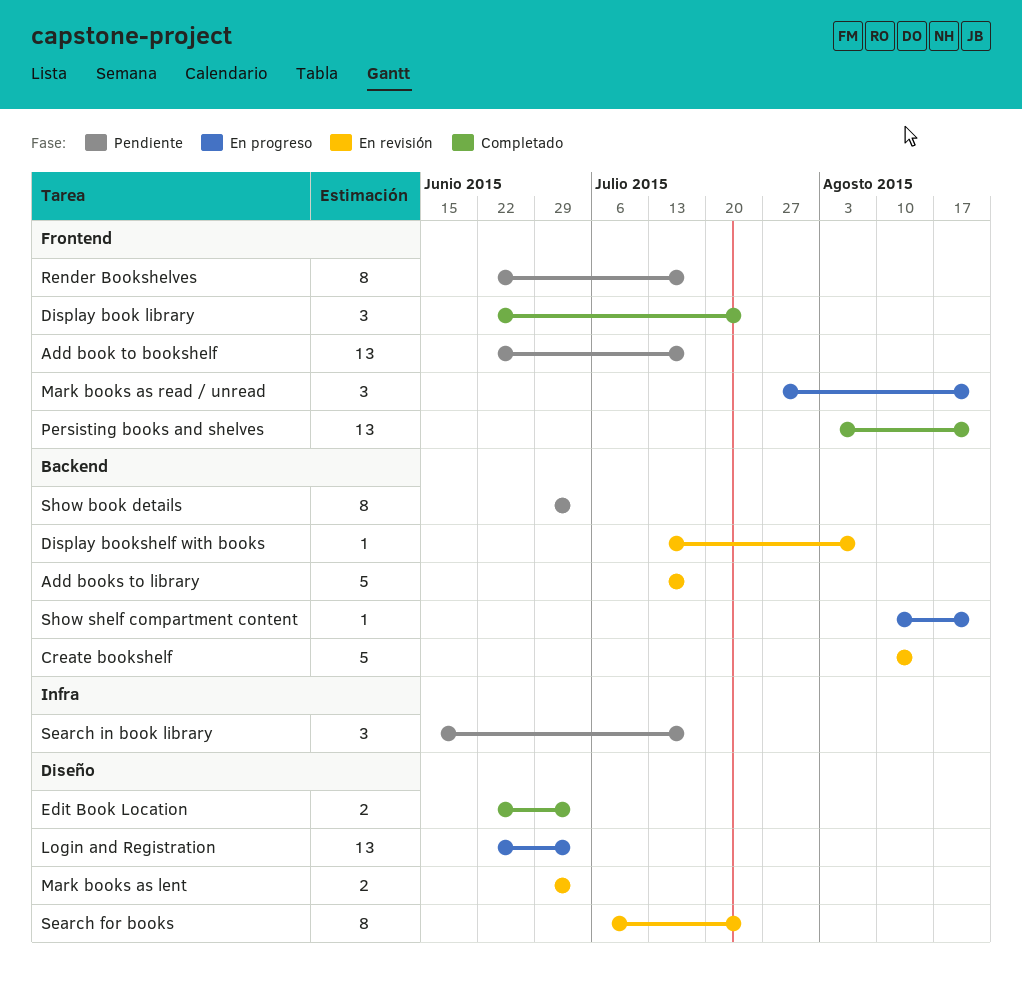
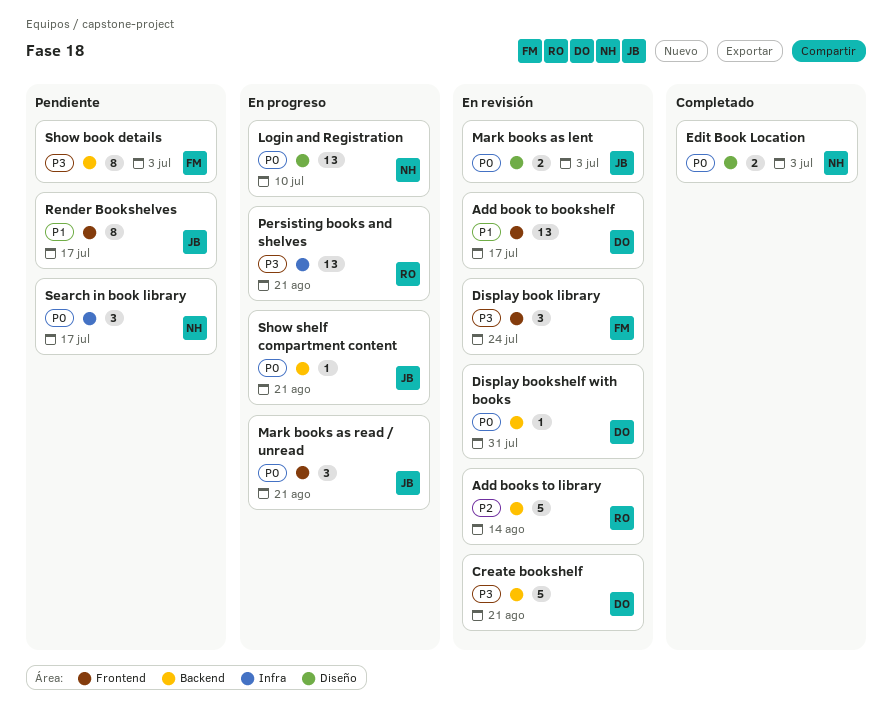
Add book to bookshelf, status: Pendiente -> En revisión
Add books to library, due: Jul 17 -> Aug 14
Create bookshelf, due: Aug 14 -> Aug 21
Display book library, status: Completado -> En revisión
Display bookshelf with books, due: Aug 7 -> Jul 31
Login and Registration, due: Jul 3 -> Jul 10
Persisting books and shelves, status: Completado -> En progreso
Persisting books and shelves, label: Frontend -> Infra
Search for books: present -> none

